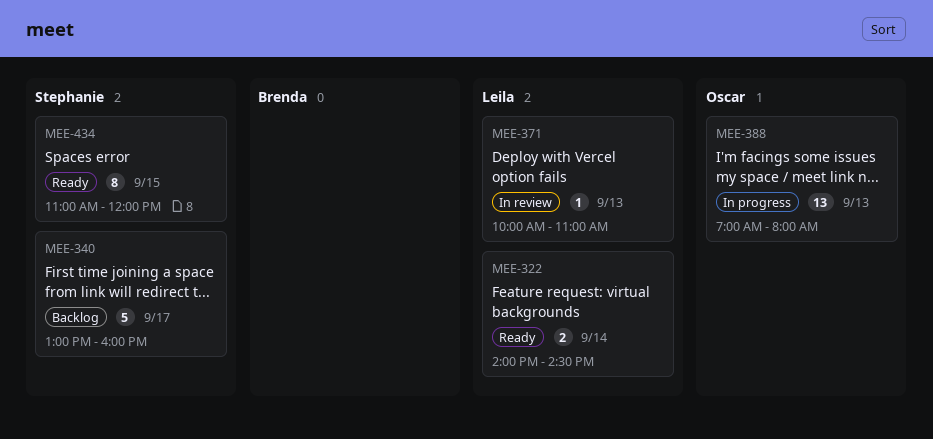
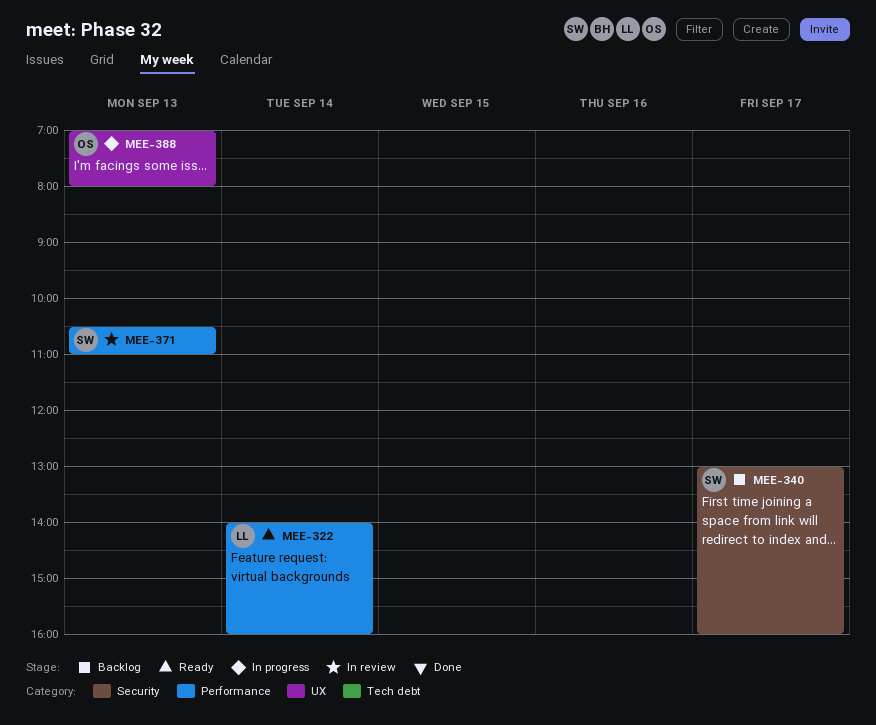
MEE-322, ends: 14:30 -> 16:00
MEE-371, owner: Leila -> Stephanie
MEE-371, begins: 10:00 -> 10:30
MEE-434: present -> none

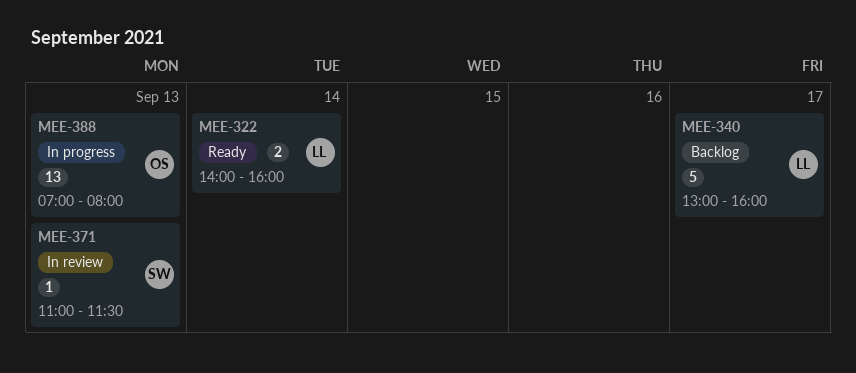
MEE-340, owner: SW -> LL
MEE-371, begins: 10:30 -> 11:00
MEE-371, ends: 11:00 -> 11:30

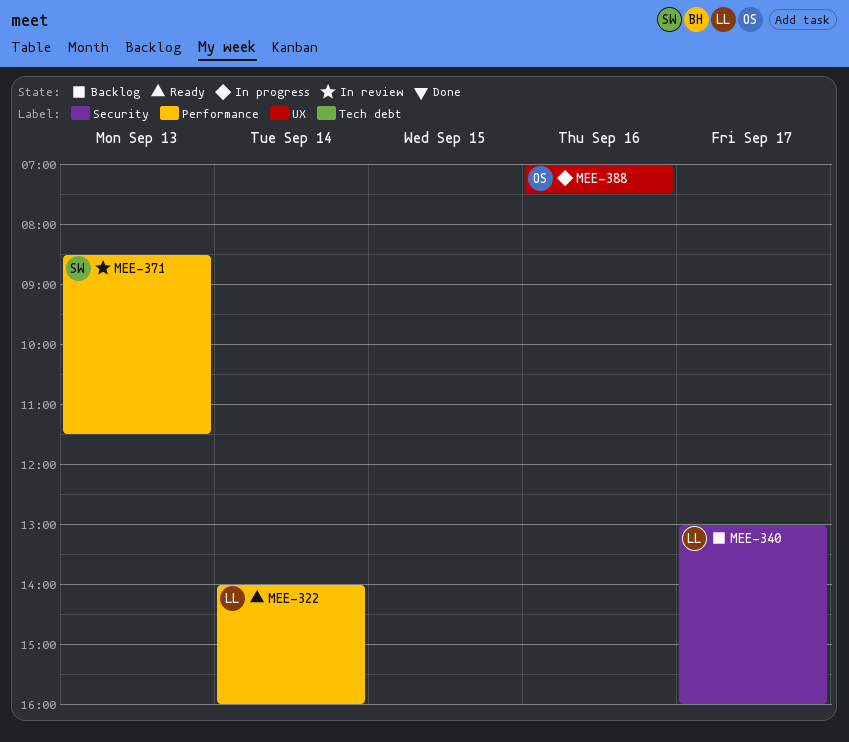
MEE-371, begins: 11:00 -> 08:30
MEE-388, day: Sep 13 -> Sep 16
MEE-388, ends: 08:00 -> 07:30

